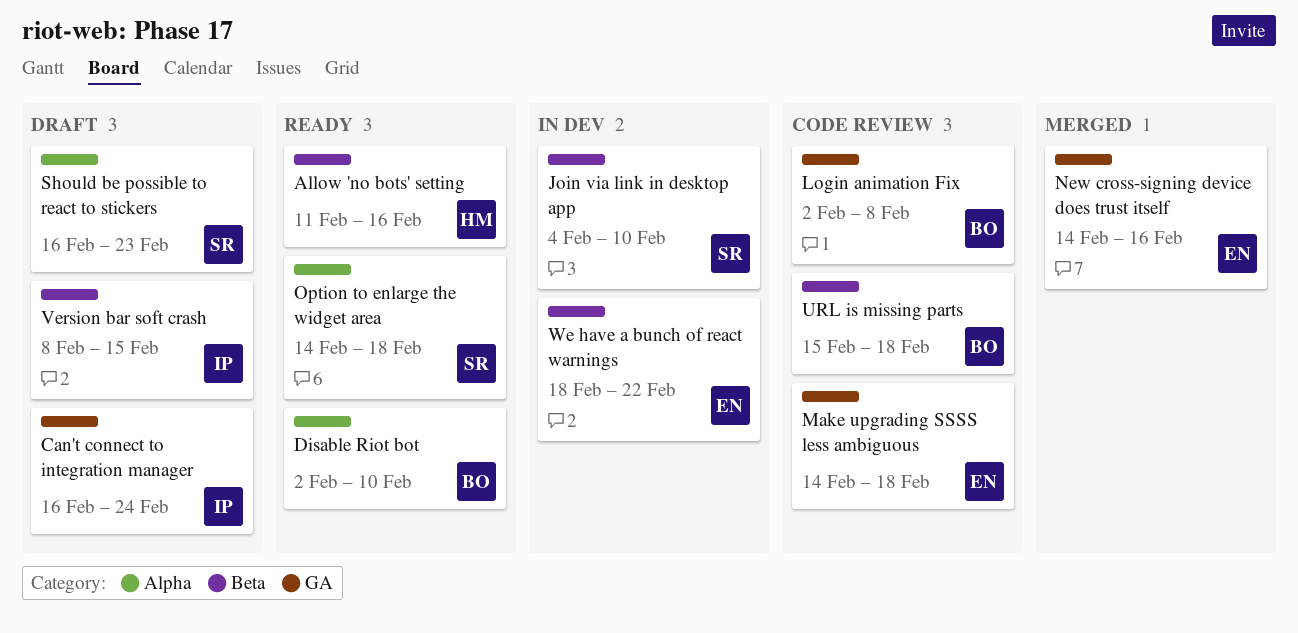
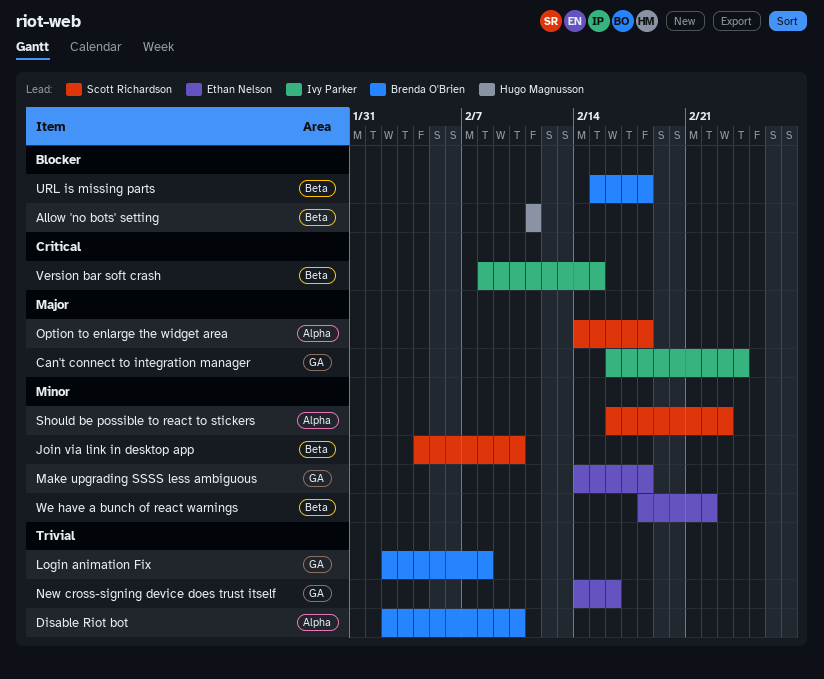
Allow 'no bots' setting, due: Feb 16 -> Feb 11

